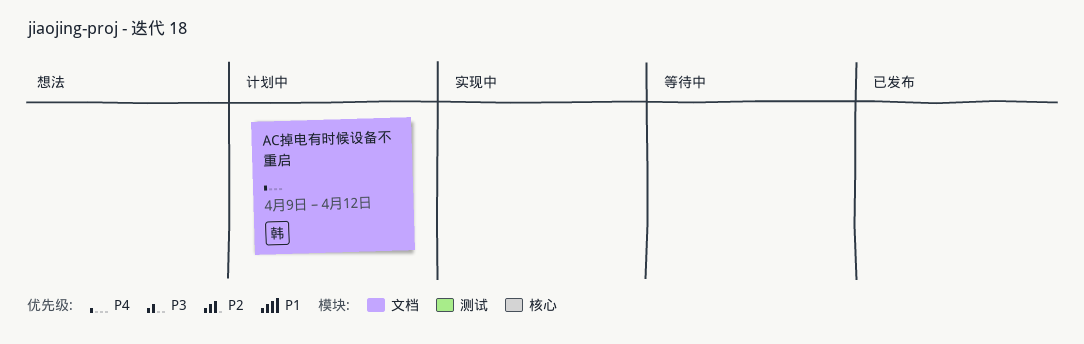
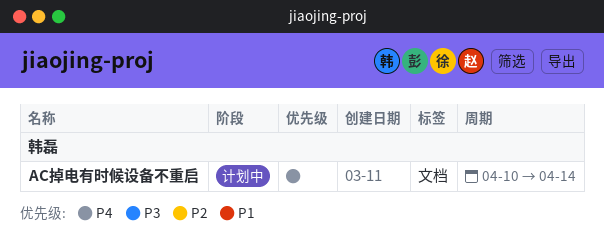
AC掉电有时候设备不重启, start: Apr 9 -> Apr 10
AC掉电有时候设备不重启, due: Apr 12 -> Apr 14

